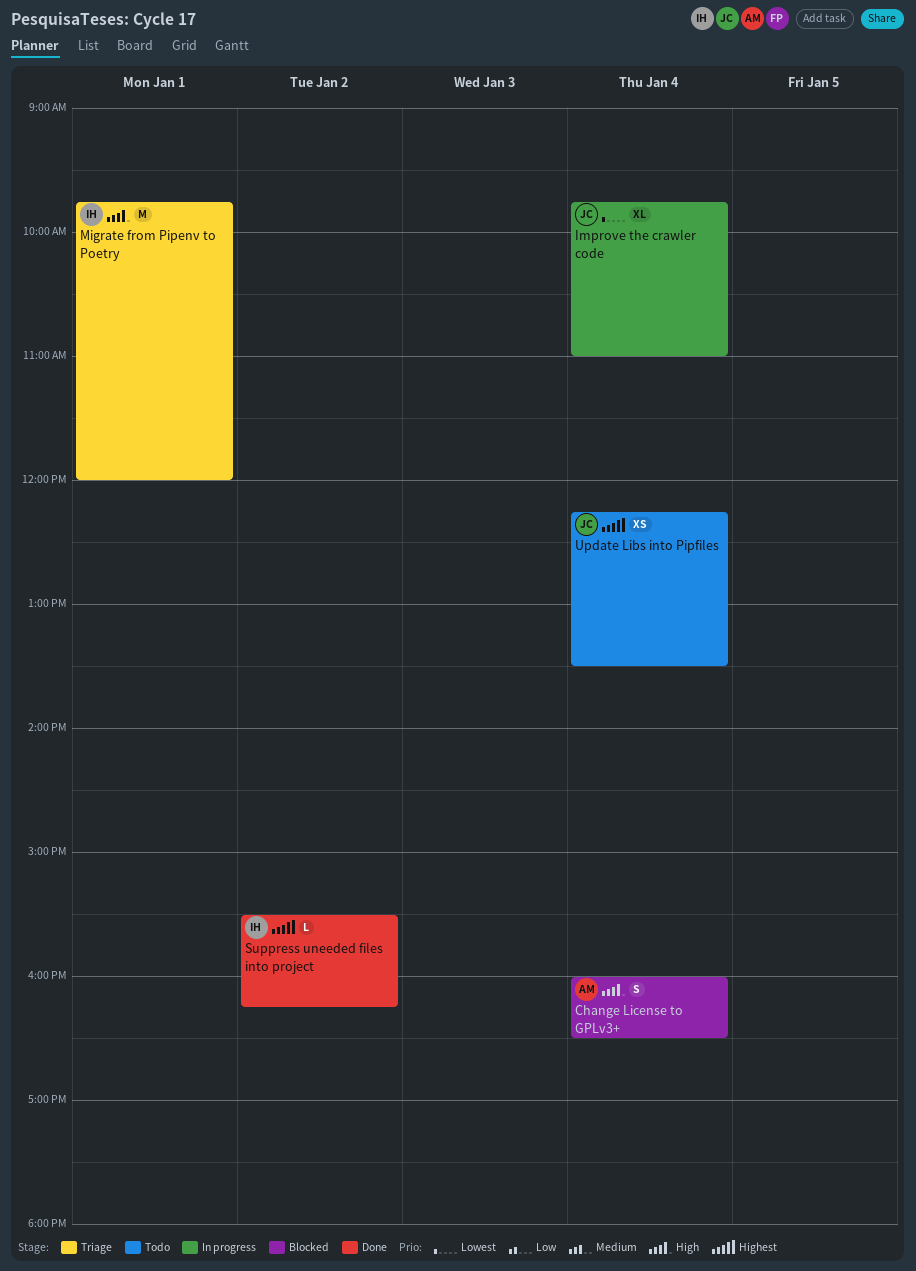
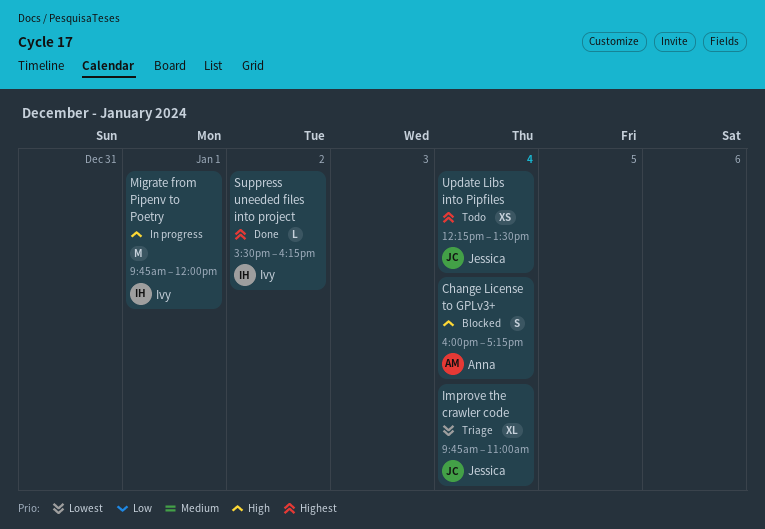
Change License to GPLv3+, ends: 16:30 -> 17:15
Improve the crawler code, status: In progress -> Triage
Migrate from Pipenv to Poetry, status: Triage -> In progress

